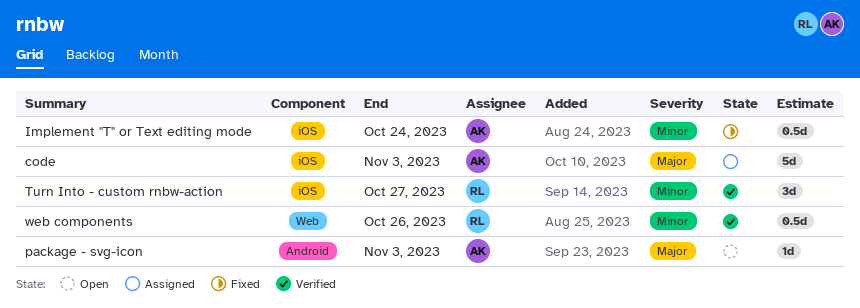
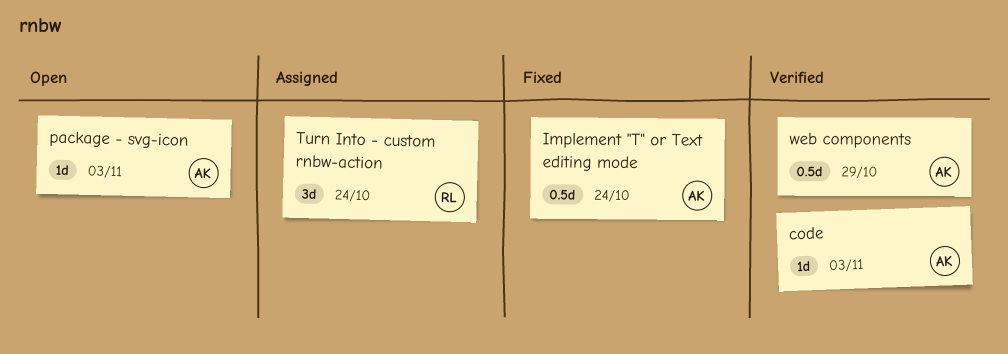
code, status: Assigned -> Verified
code, estimate: 5d -> 1d
Turn Into - custom rnbw-action, status: Verified -> Assigned
Turn Into - custom rnbw-action, due: Oct 27 -> Oct 24
web components, owner: RL -> AK
web components, due: Oct 26 -> Oct 29

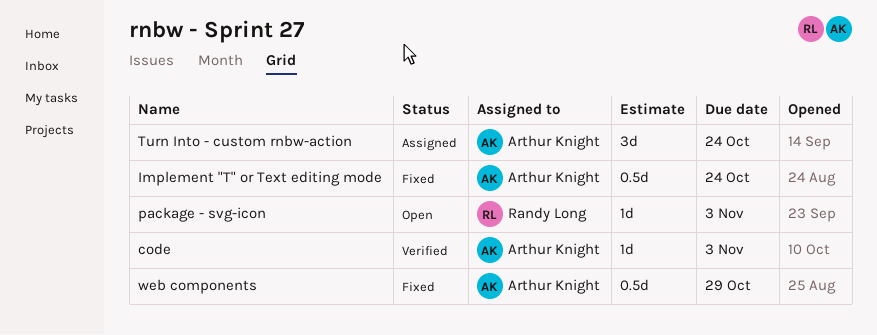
package - svg-icon, owner: Arthur Knight -> Randy Long
Turn Into - custom rnbw-action, owner: Randy Long -> Arthur Knight
web components, status: Verified -> Fixed

